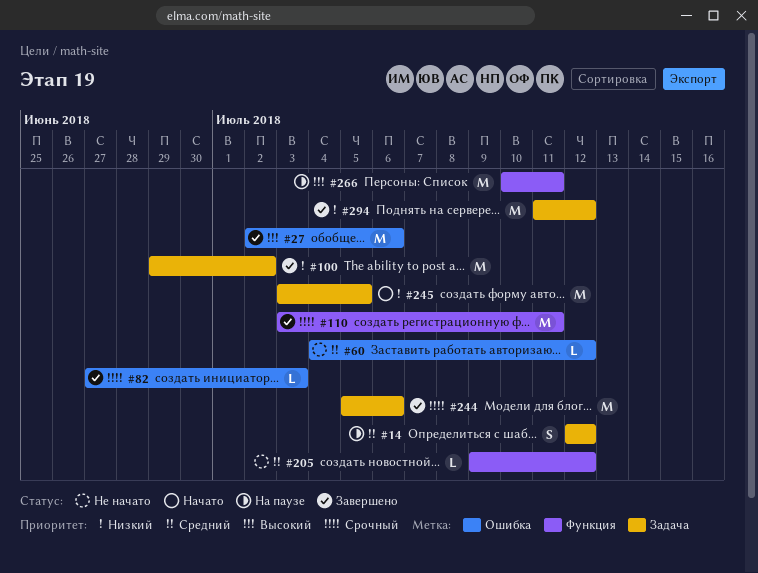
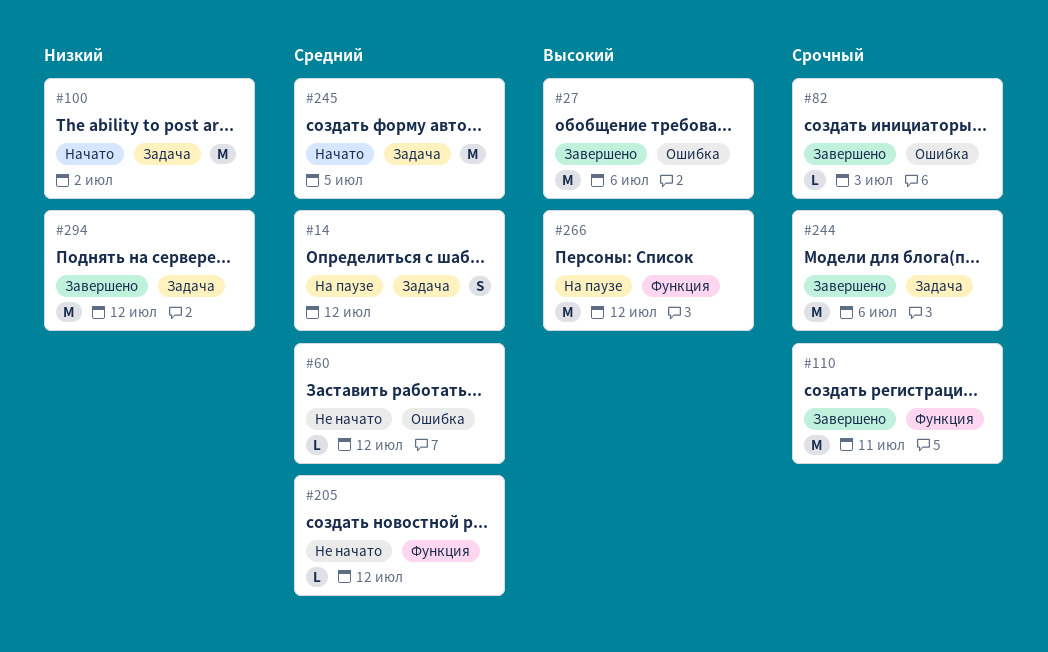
#100, status: Завершено -> Начато
#245, priority: Низкий -> Средний
#266, due: Jul 11 -> Jul 12

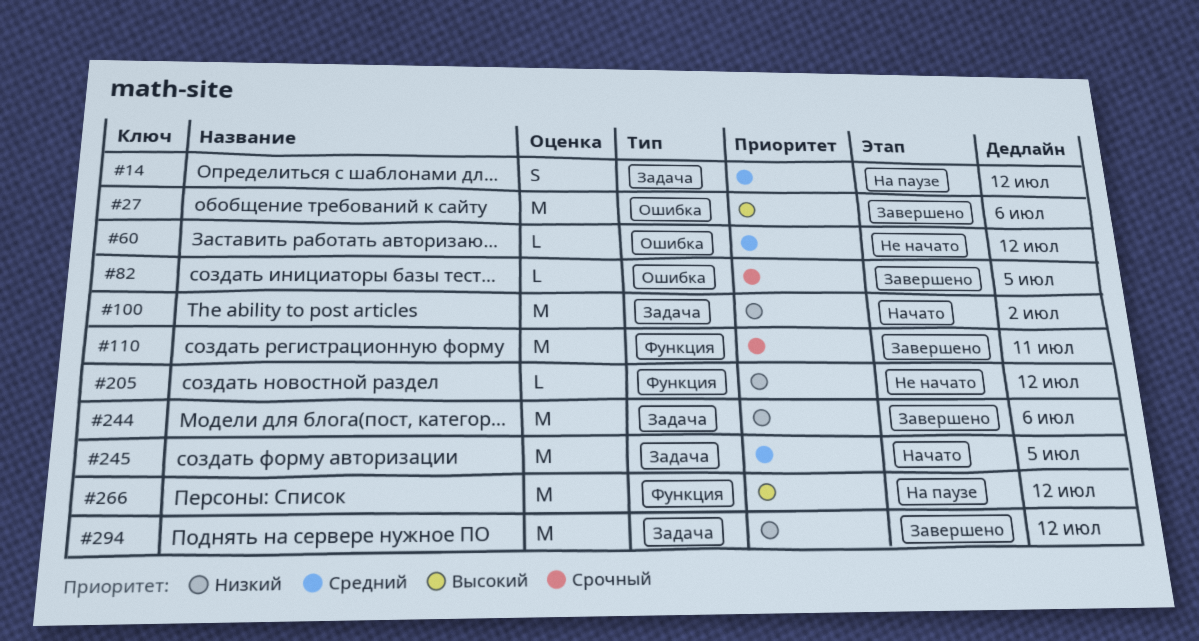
#82, due: Jul 3 -> Jul 5
#205, priority: Средний -> Низкий
#244, priority: Срочный -> Низкий

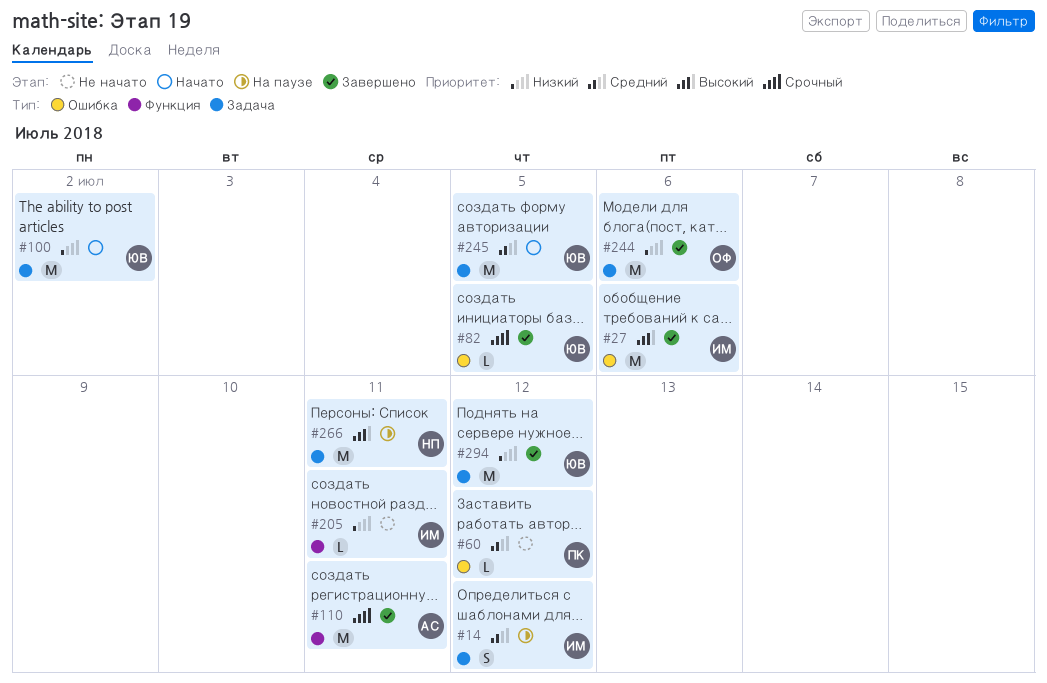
#205, due: Jul 12 -> Jul 11
#266, label: Функция -> Задача
#266, due: Jul 12 -> Jul 11

